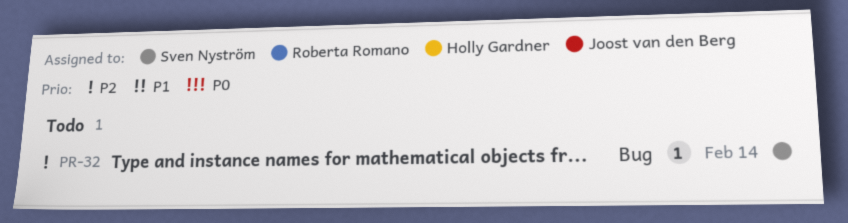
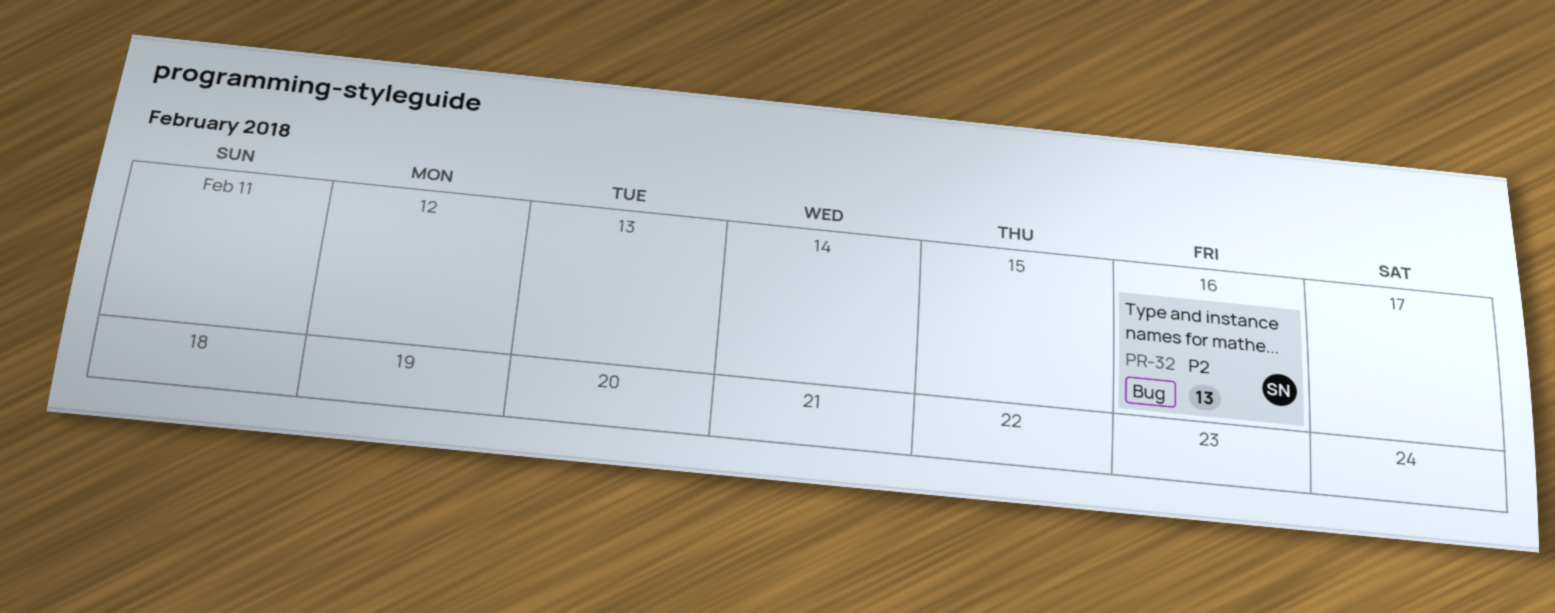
PR-32, estimate: 1 -> 13
PR-32, due: Feb 14 -> Feb 16

